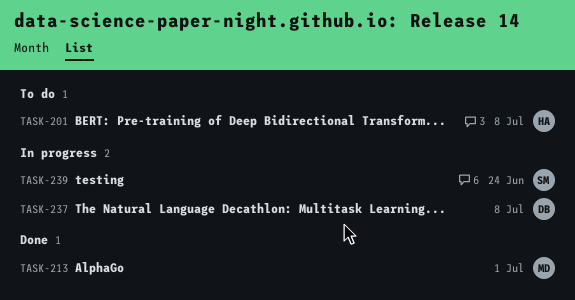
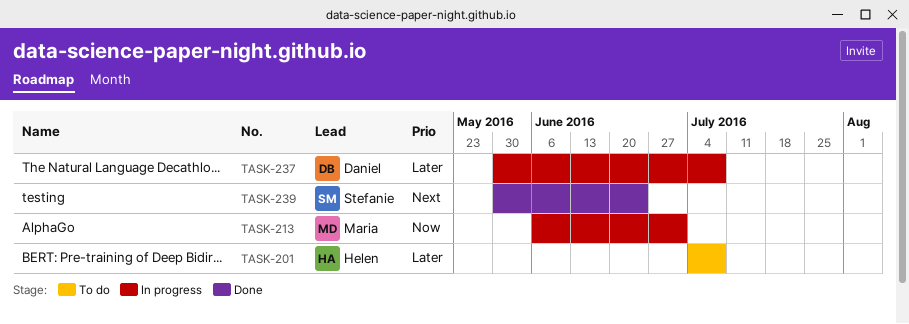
TASK-213, status: Done -> In progress
TASK-239, status: In progress -> Done

